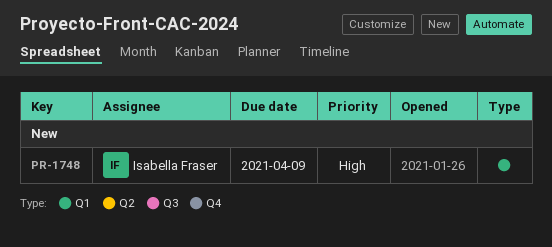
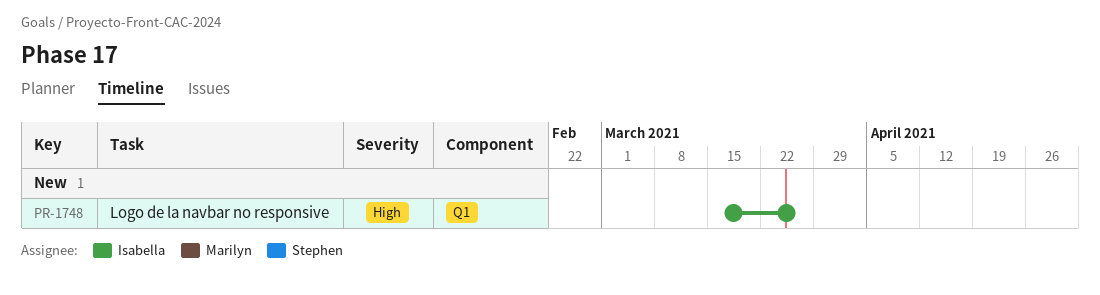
PR-1748, due: Apr 9 -> Mar 26

